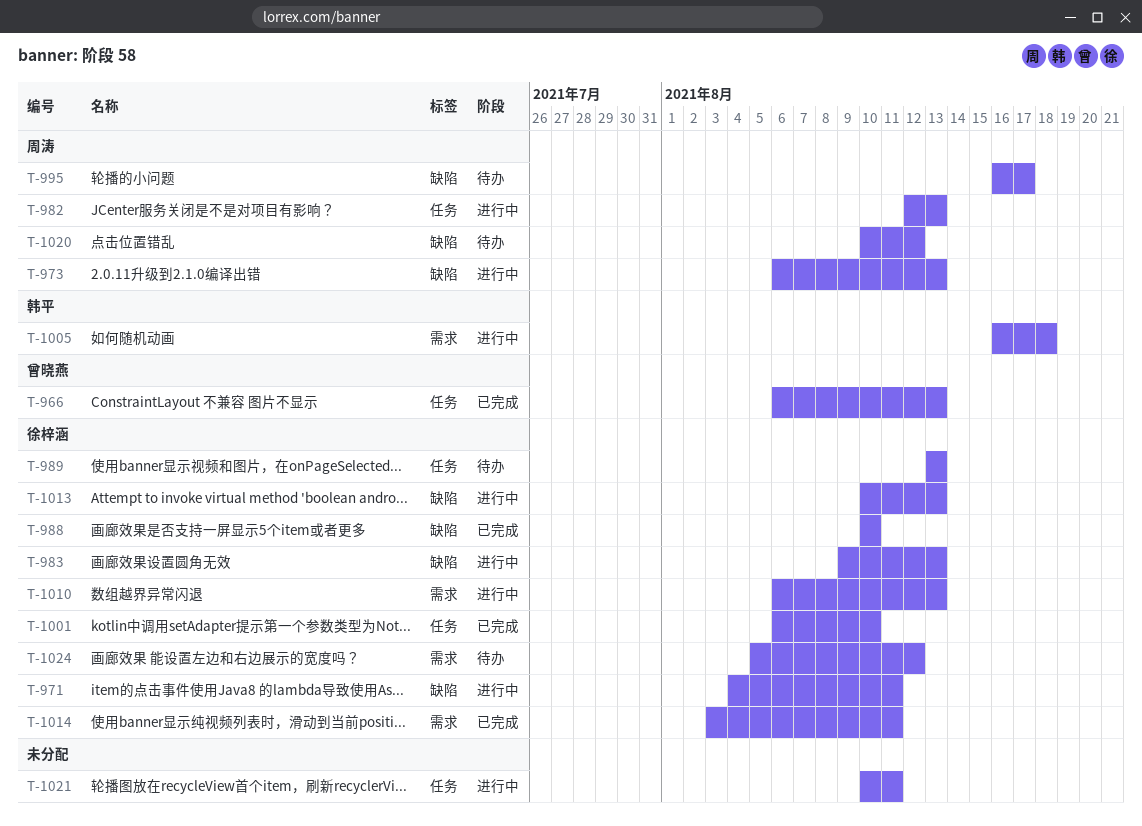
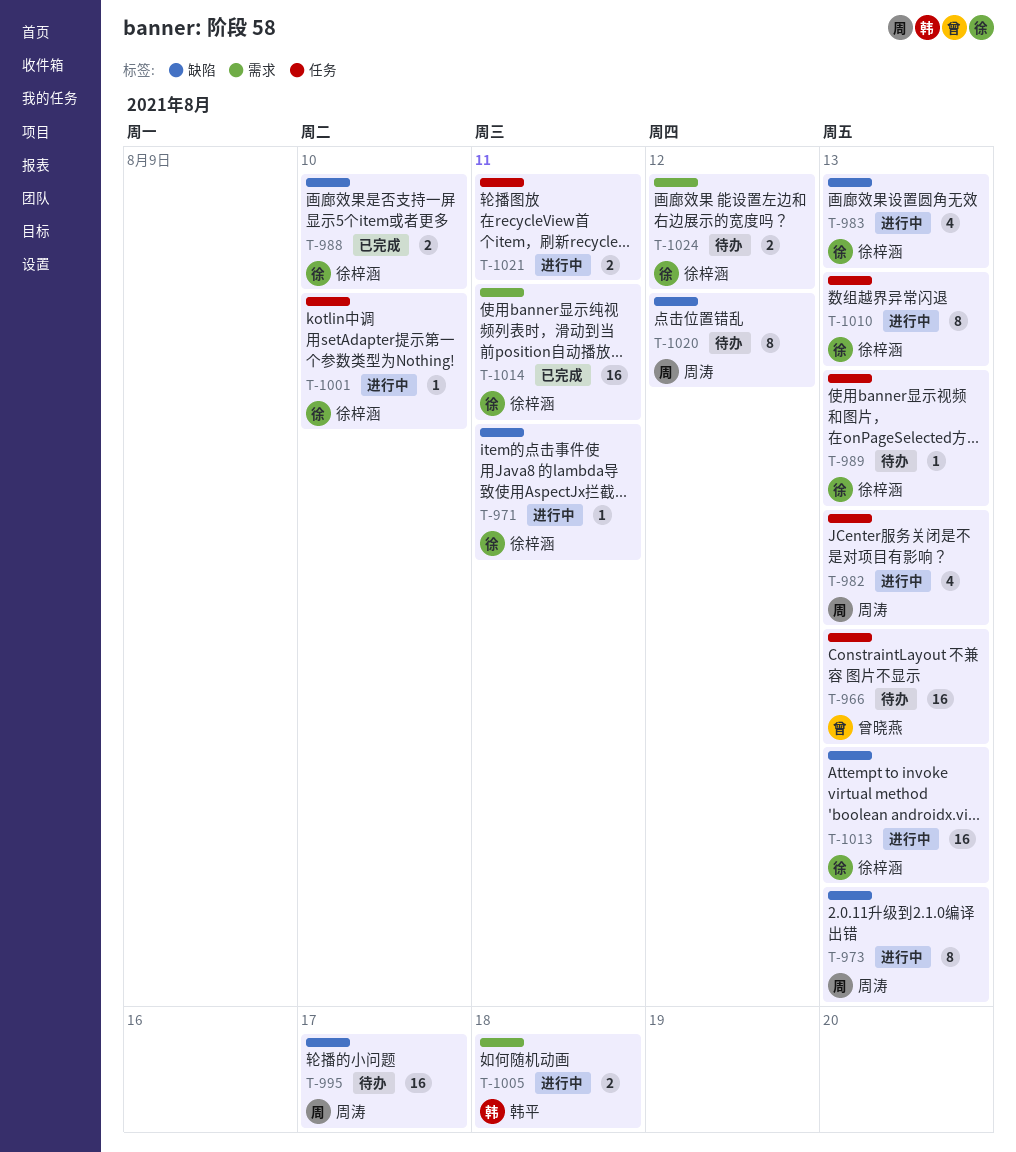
T-966, status: 已完成 -> 待办
T-1001, status: 已完成 -> 进行中
T-1010, label: 需求 -> 任务

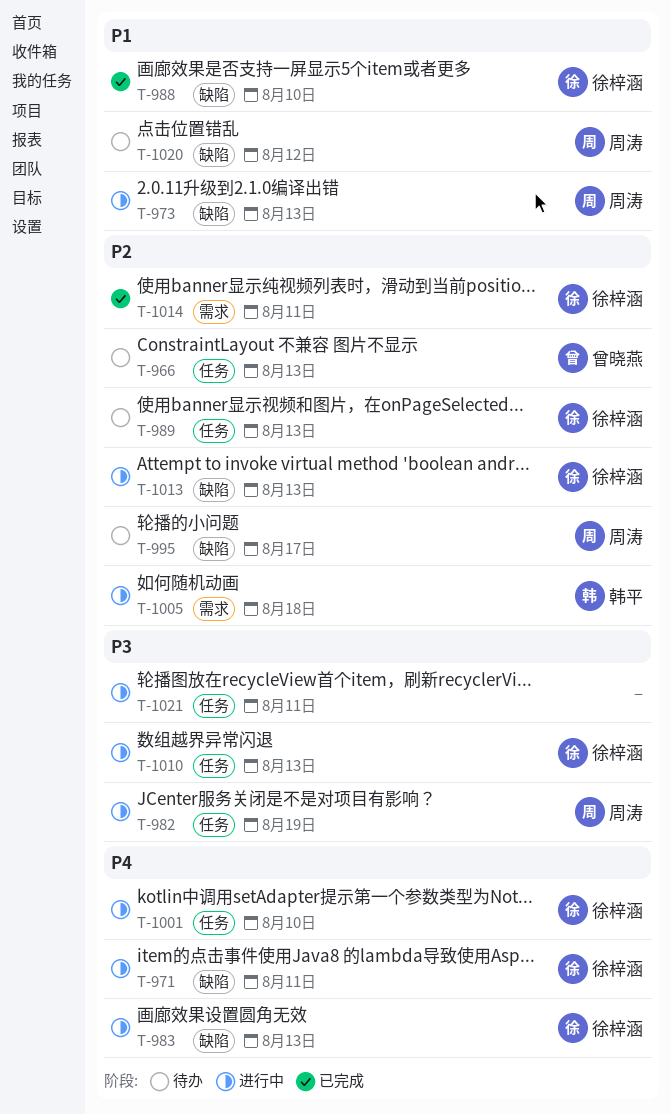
T-982, due: Aug 13 -> Aug 19
T-1024: present -> none

